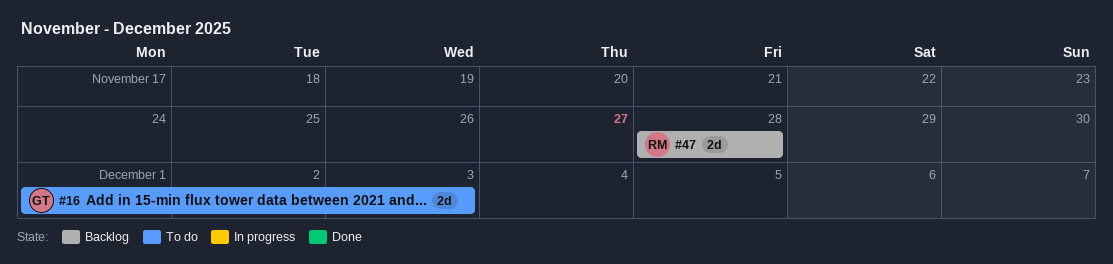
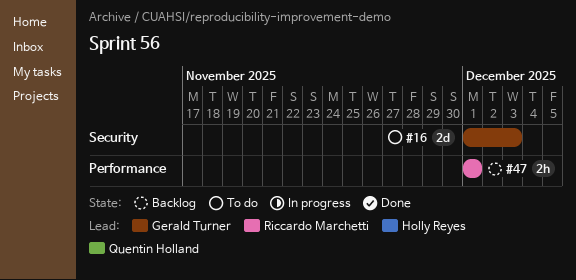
#47, estimate: 2d -> 2h
#47, start: Nov 28 -> Dec 1
#47, due: Nov 28 -> Dec 1

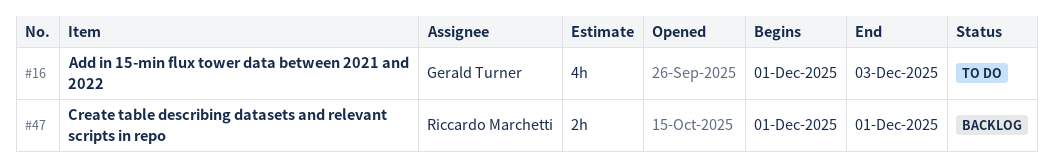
#16, estimate: 2d -> 4h

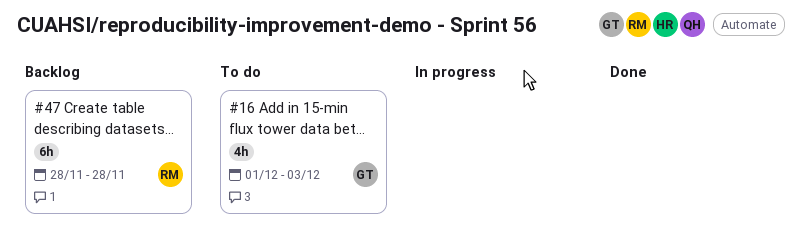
#47, estimate: 2h -> 6h
#47, start: Dec 1 -> Nov 28
#47, due: Dec 1 -> Nov 28

